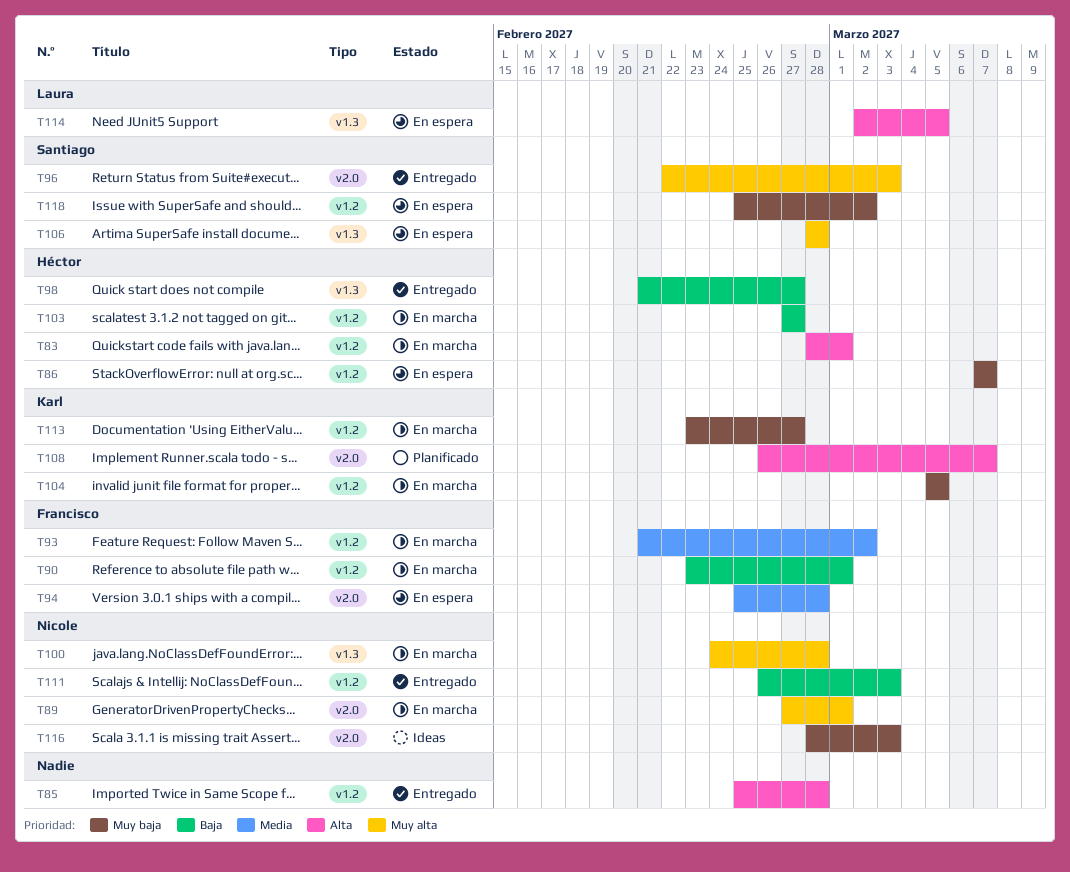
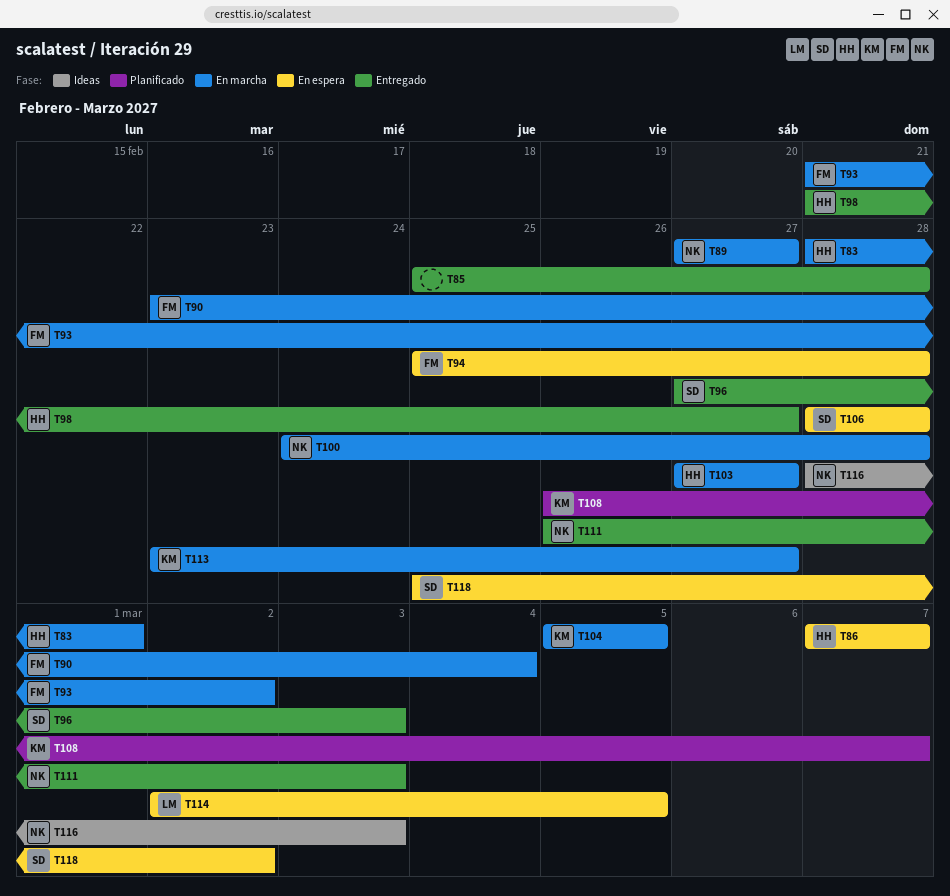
T89, due: Mar 1 -> Feb 27
T90, due: Mar 1 -> Mar 4
T96, start: Feb 22 -> Feb 27

